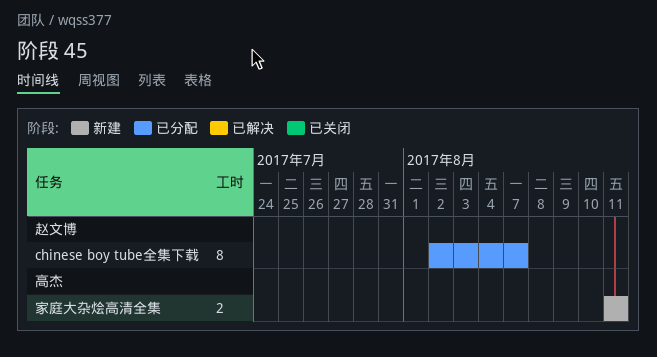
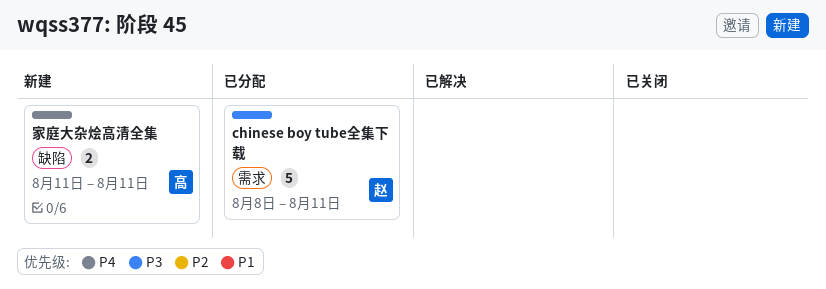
chinese boy tube全集下载, estimate: 8 -> 5
chinese boy tube全集下载, start: Aug 2 -> Aug 8
chinese boy tube全集下载, due: Aug 7 -> Aug 11

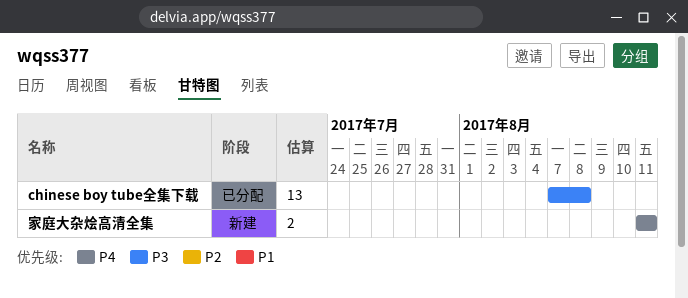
chinese boy tube全集下载, estimate: 5 -> 13
chinese boy tube全集下载, start: Aug 8 -> Aug 7
chinese boy tube全集下载, due: Aug 11 -> Aug 8

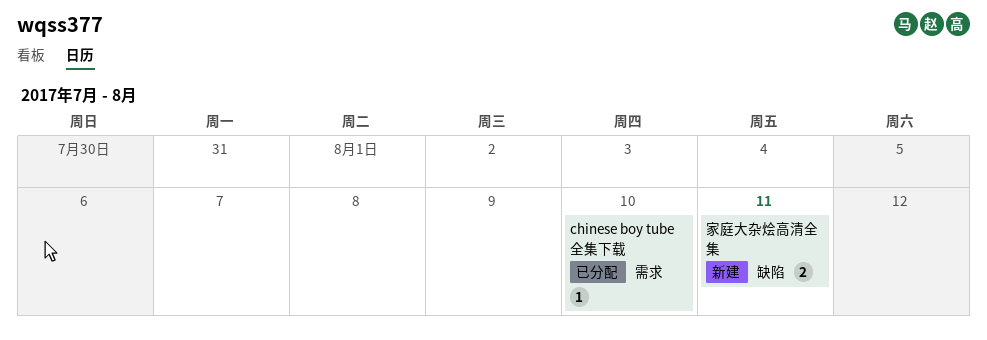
chinese boy tube全集下载, estimate: 13 -> 1
chinese boy tube全集下载, due: Aug 8 -> Aug 10

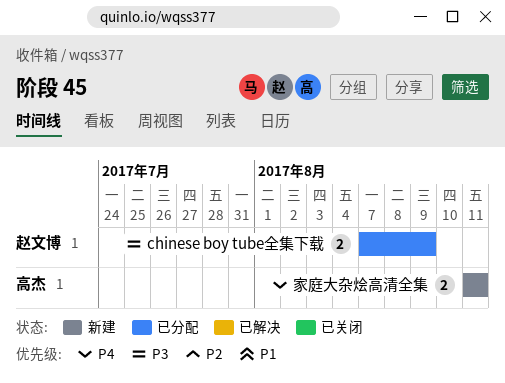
chinese boy tube全集下载, estimate: 1 -> 2
chinese boy tube全集下载, due: Aug 10 -> Aug 9

